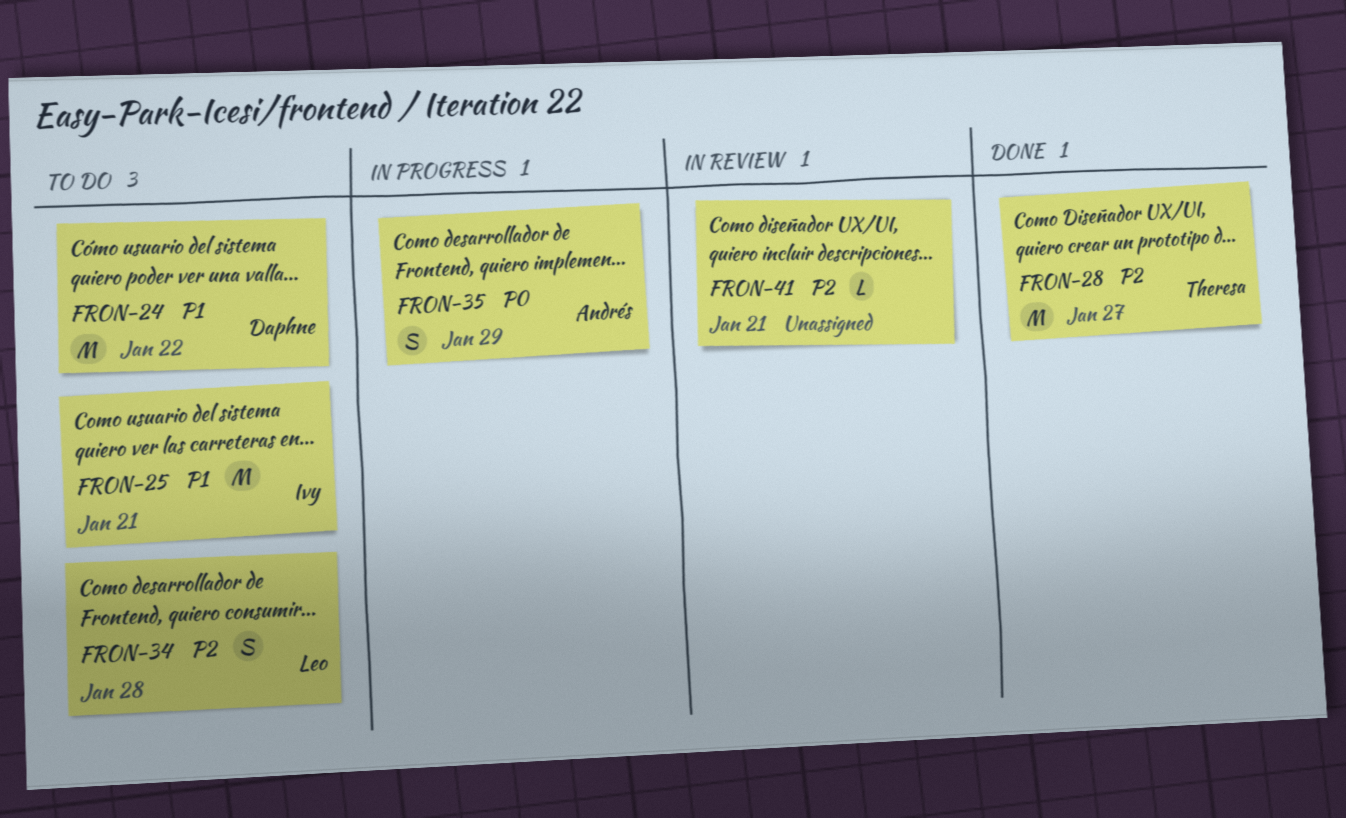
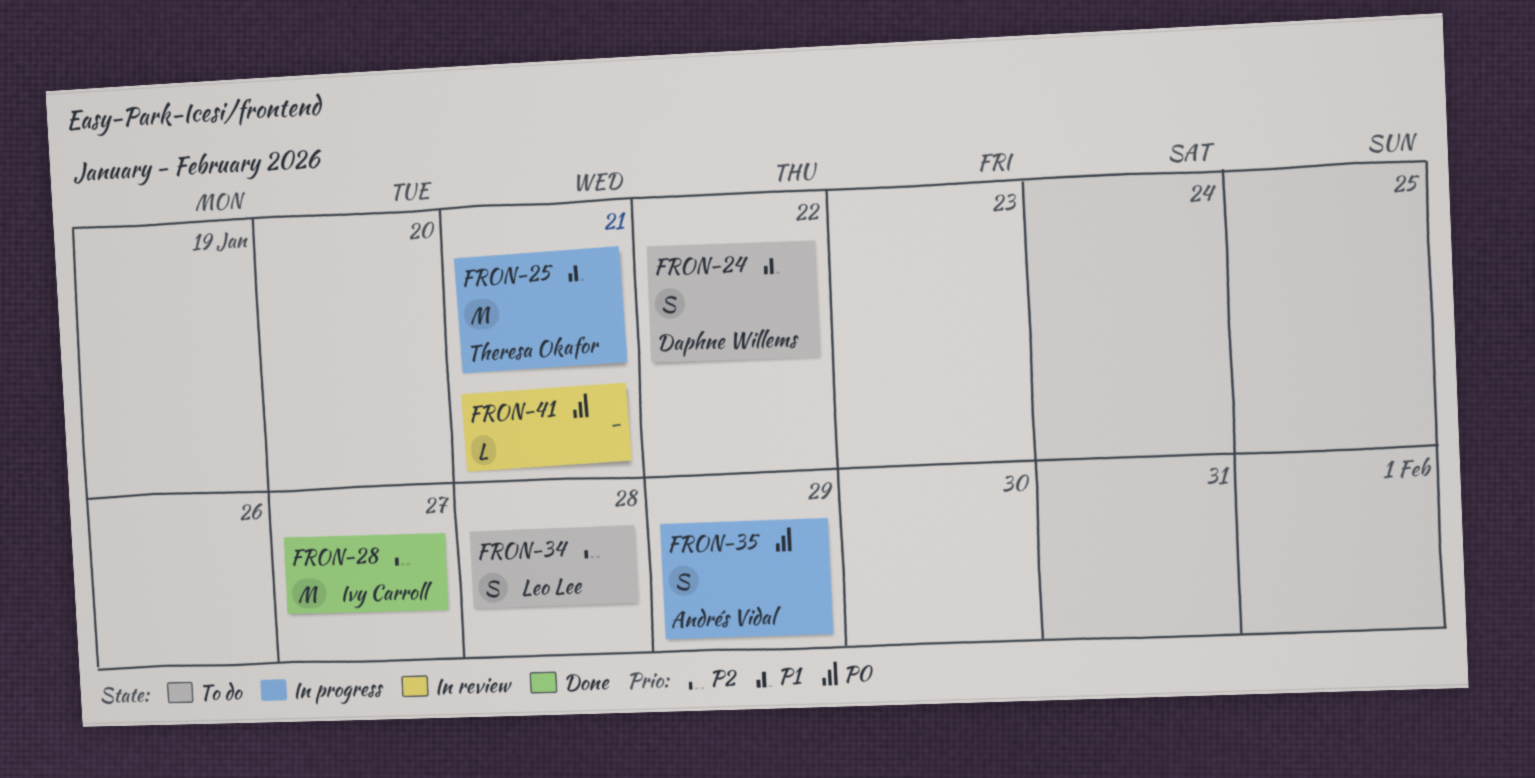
FRON-24, estimate: M -> S
FRON-25, status: To do -> In progress
FRON-25, owner: Ivy Carroll -> Theresa Okafor
FRON-28, owner: Theresa Okafor -> Ivy Carroll
FRON-41, priority: P2 -> P0

